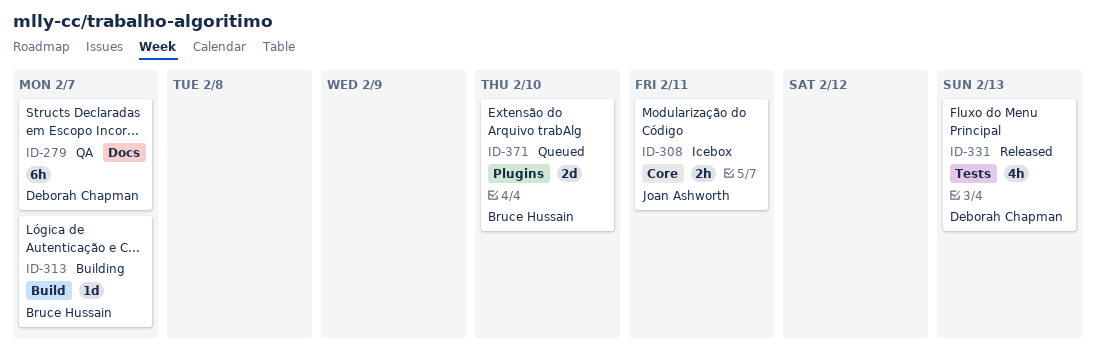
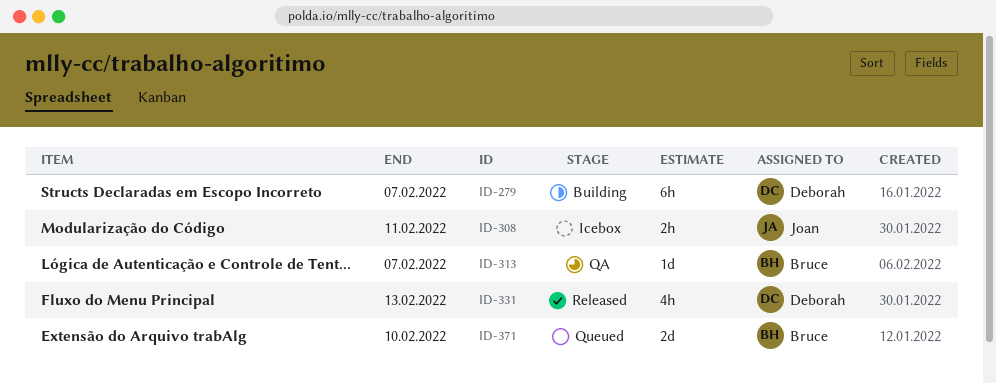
ID-279, status: QA -> Building
ID-313, status: Building -> QA

